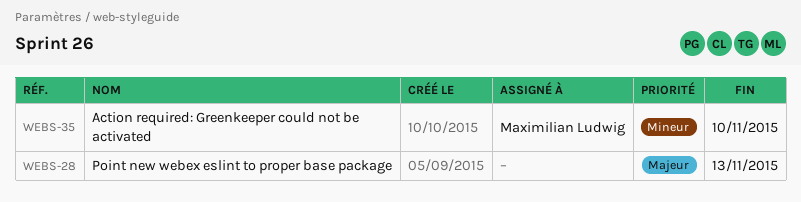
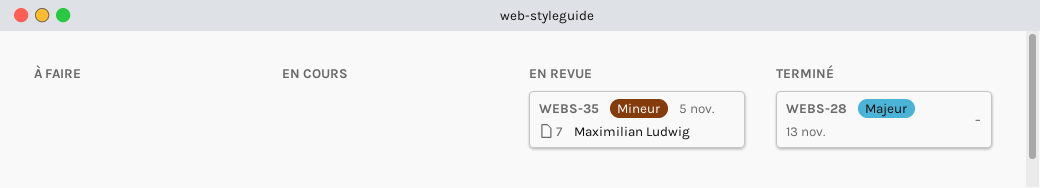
WEBS-35, due: Nov 10 -> Nov 5

